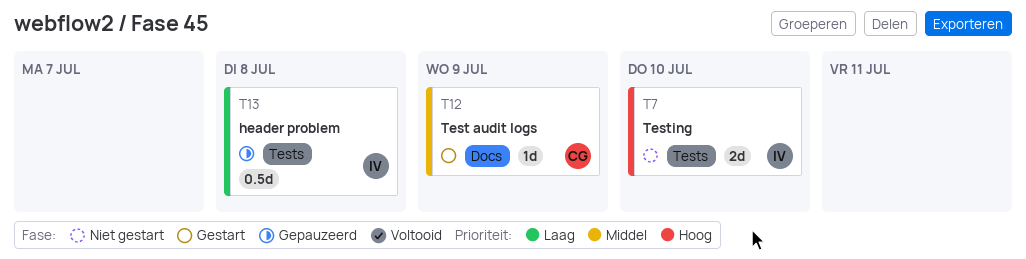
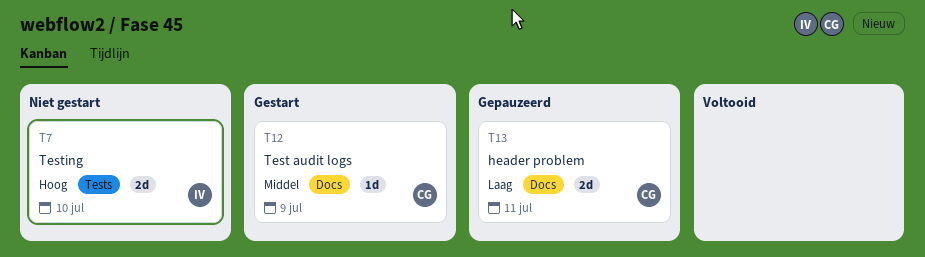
T13, owner: IV -> CG
T13, label: Tests -> Docs
T13, estimate: 0.5d -> 2d
T13, due: Jul 8 -> Jul 11

